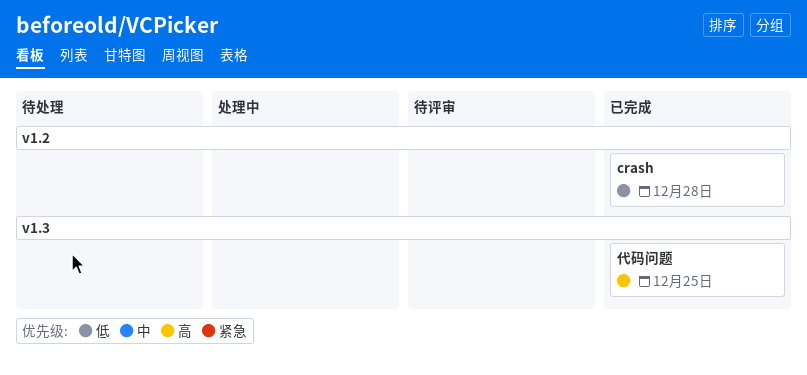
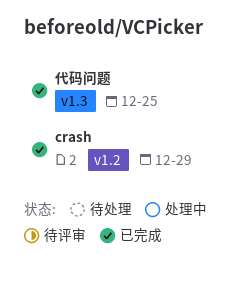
crash, due: Dec 28 -> Dec 29

